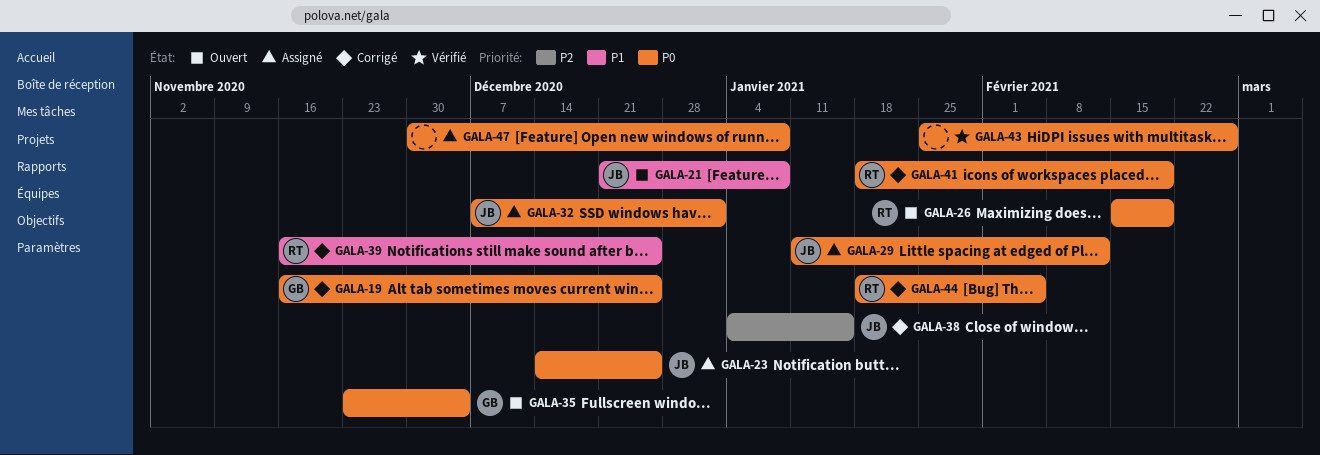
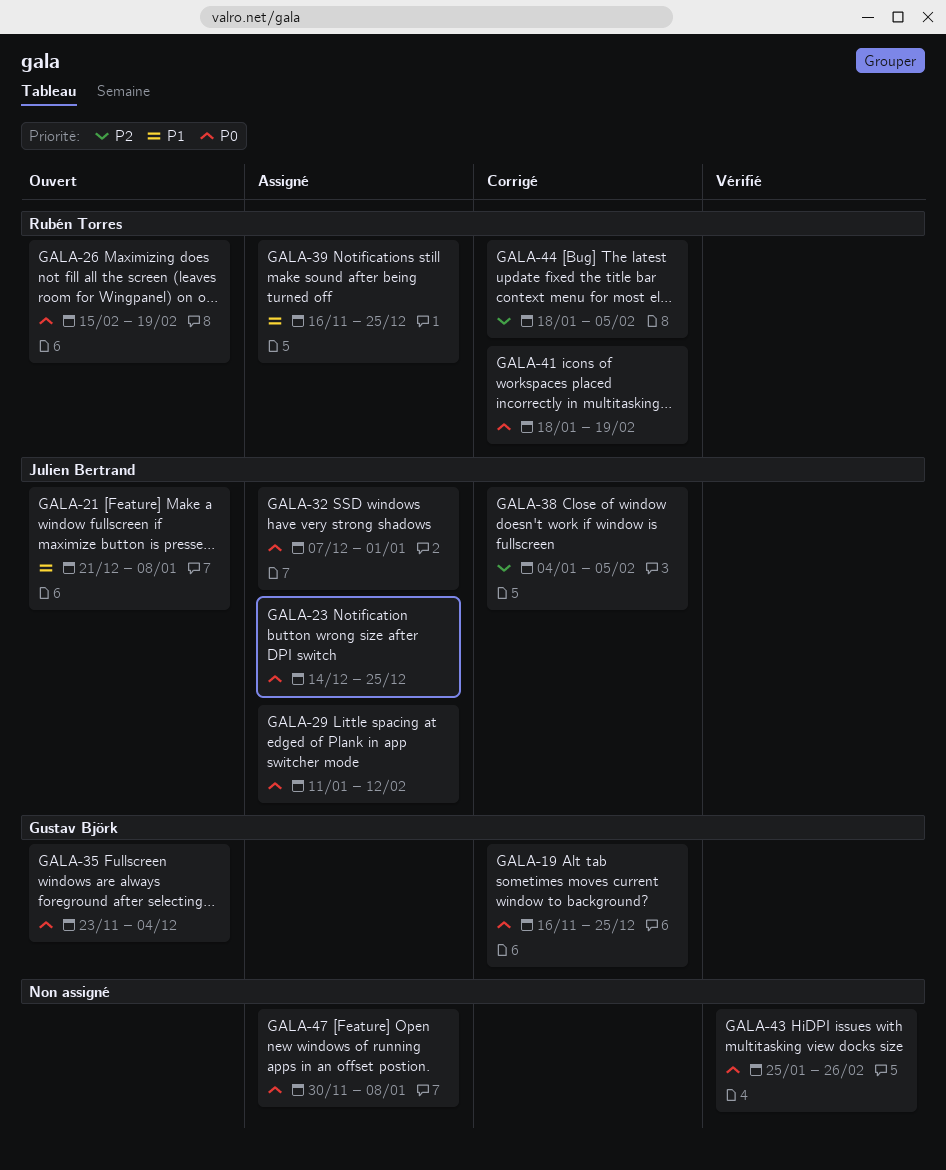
GALA-38, due: Jan 15 -> Feb 5
GALA-39, status: Corrigé -> Assigné
GALA-44, priority: P0 -> P2

